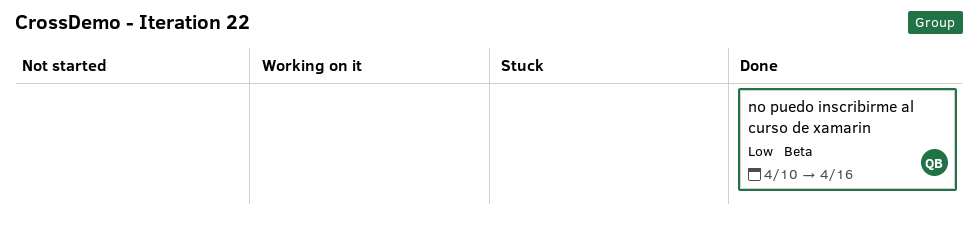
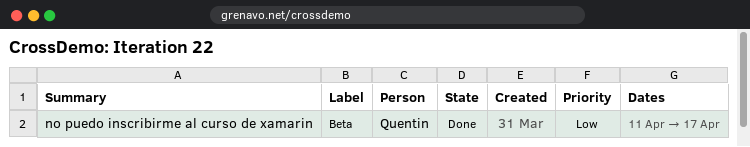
no puedo inscribirme al curso de xamarin, start: Apr 10 -> Apr 11
no puedo inscribirme al curso de xamarin, due: Apr 16 -> Apr 17

